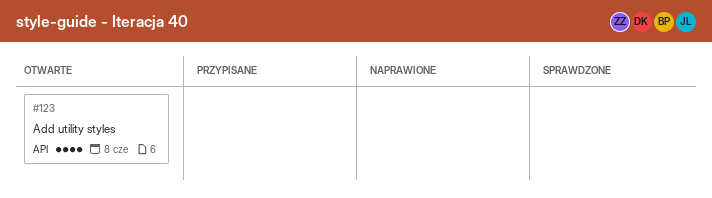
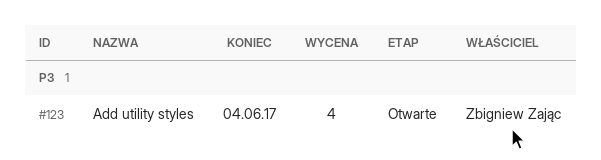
#123, due: Jun 8 -> Jun 4

